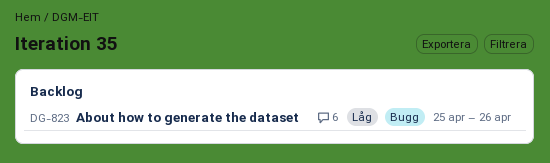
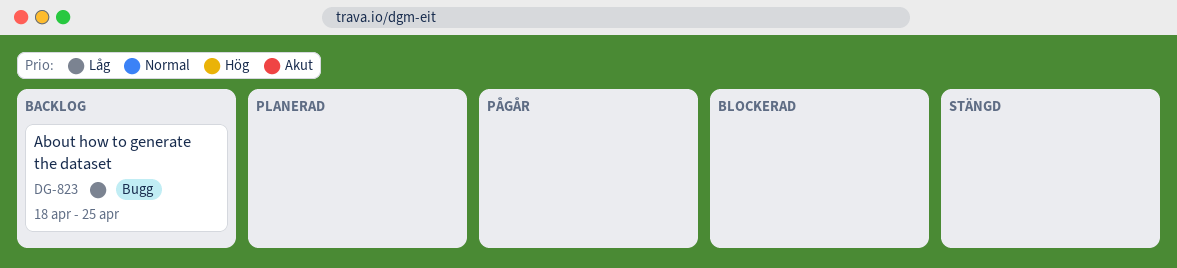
DG-823, start: Apr 25 -> Apr 18
DG-823, due: Apr 26 -> Apr 25

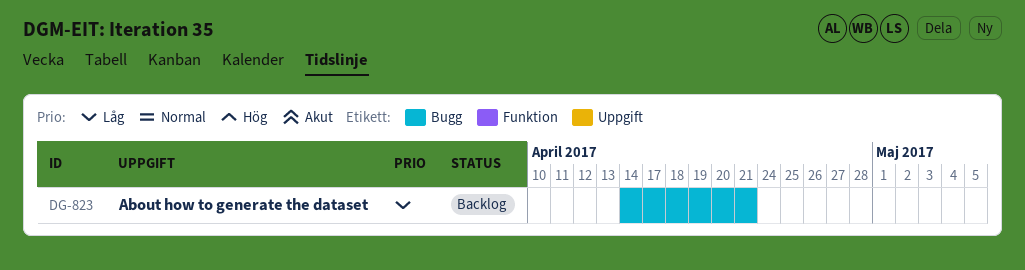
DG-823, start: Apr 18 -> Apr 14
DG-823, due: Apr 25 -> Apr 21

